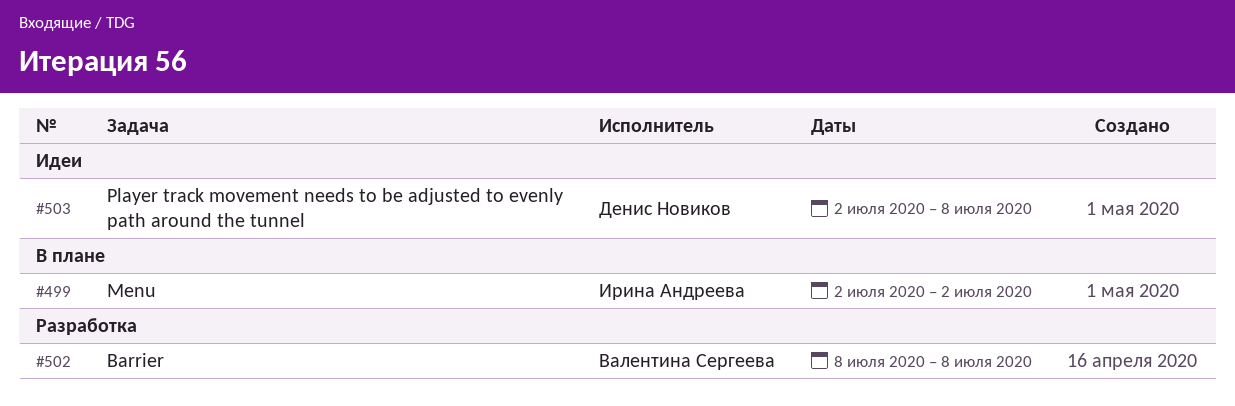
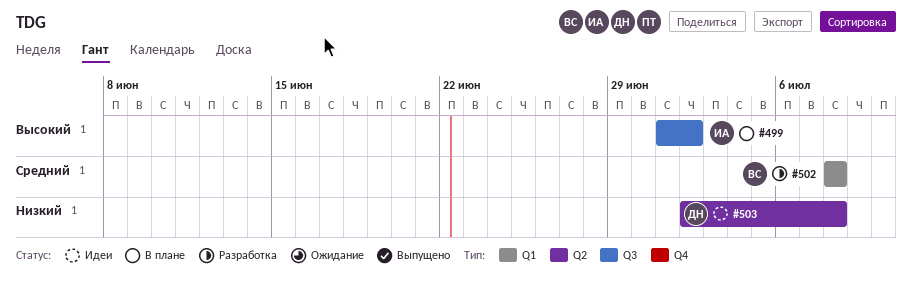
#499, start: Jul 2 -> Jul 1

